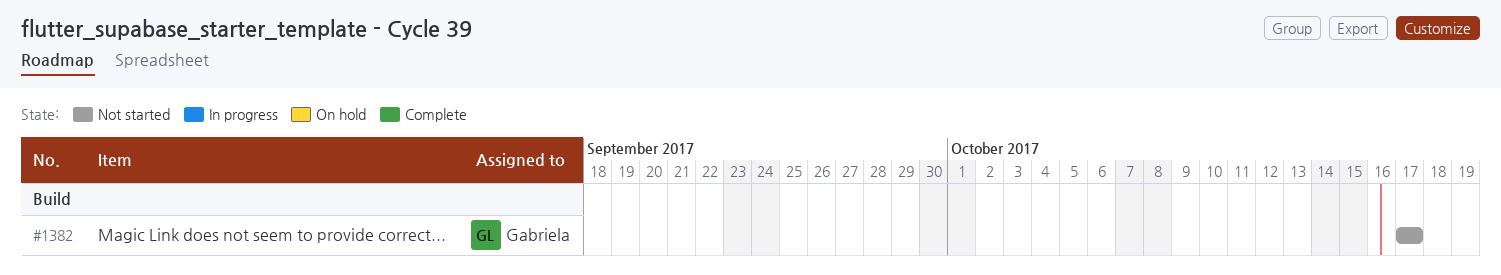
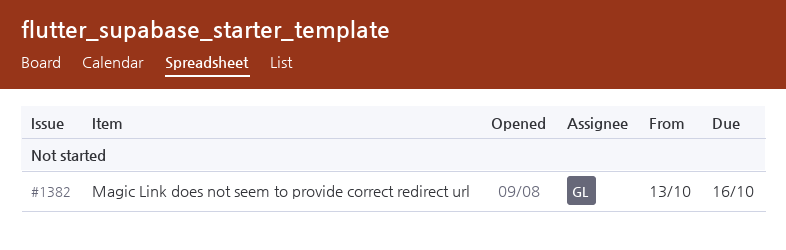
#1382, start: Oct 17 -> Oct 13
#1382, due: Oct 17 -> Oct 16

